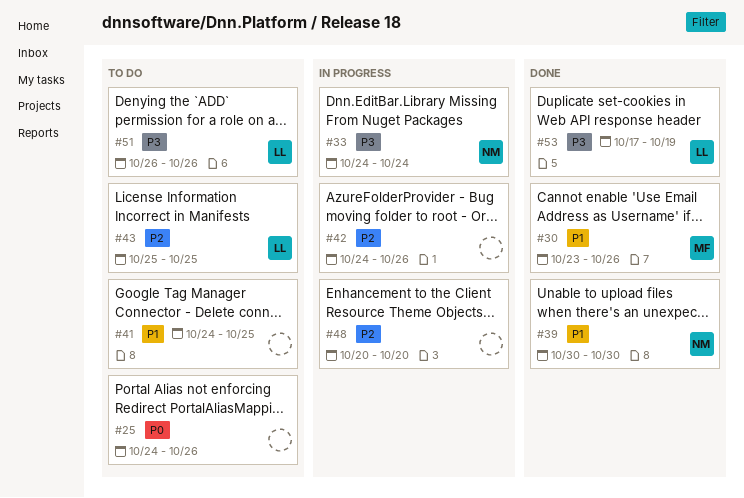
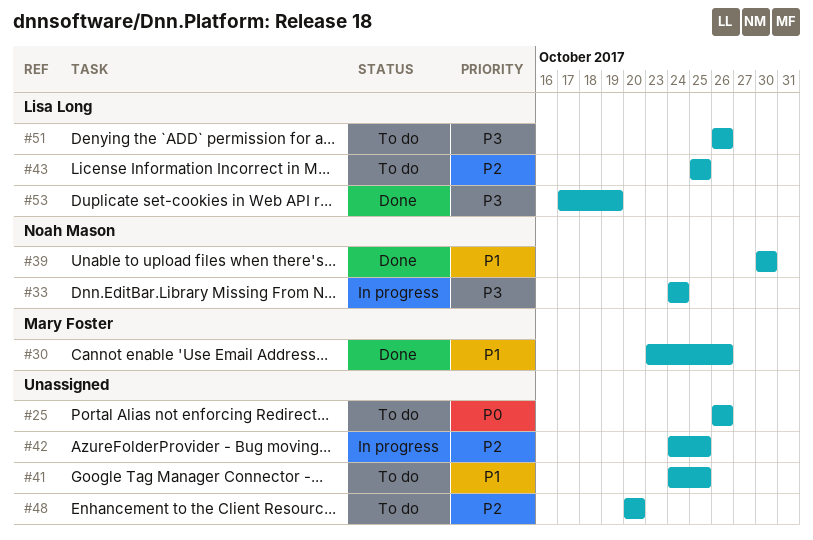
#25, start: Oct 24 -> Oct 26
#42, due: Oct 26 -> Oct 25
#48, status: In progress -> To do

